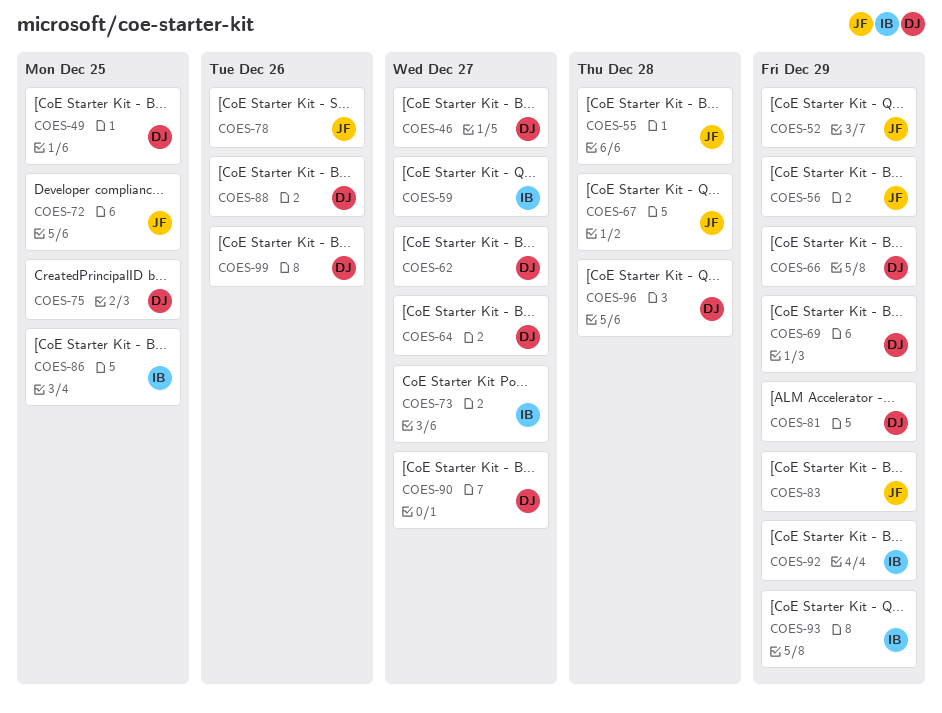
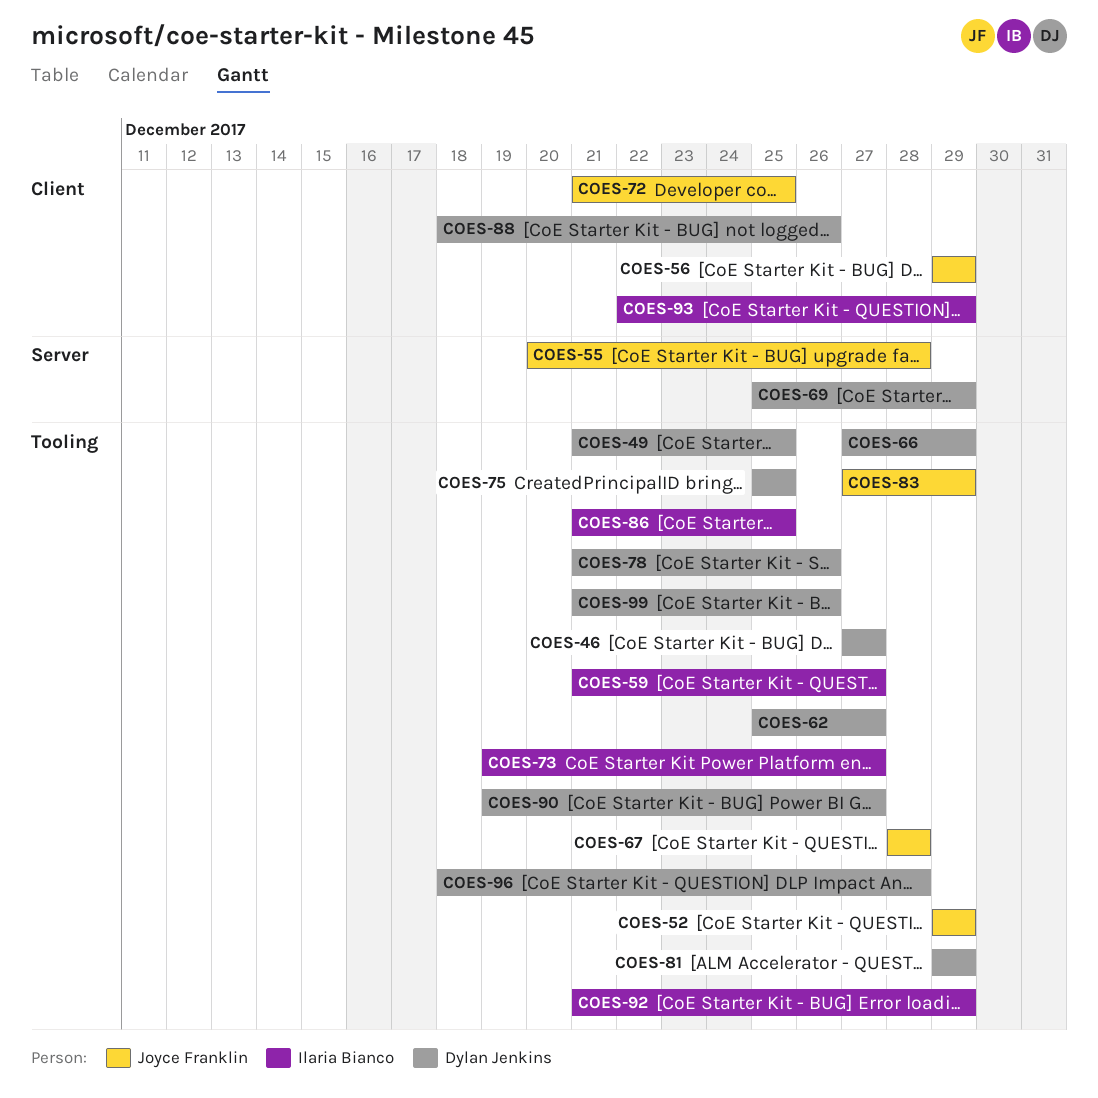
COES-64: present -> none
COES-78, owner: Joyce Franklin -> Dylan Jenkins

